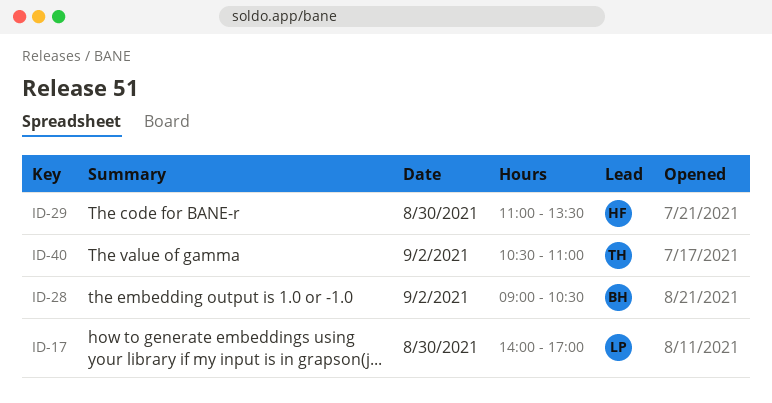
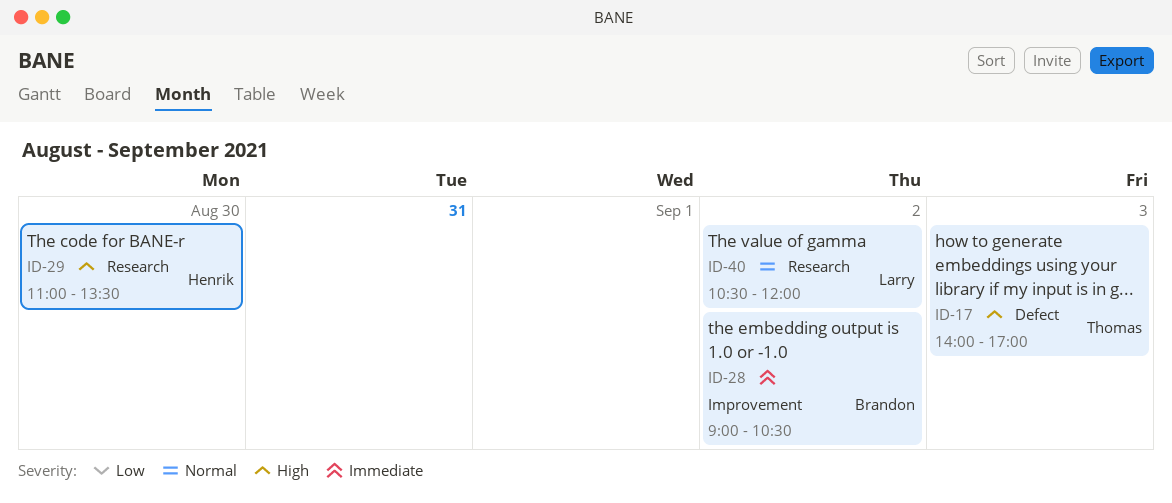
ID-17, owner: Larry -> Thomas
ID-17, day: Aug 30 -> Sep 3
ID-40, owner: Thomas -> Larry
ID-40, ends: 11:00 -> 12:00

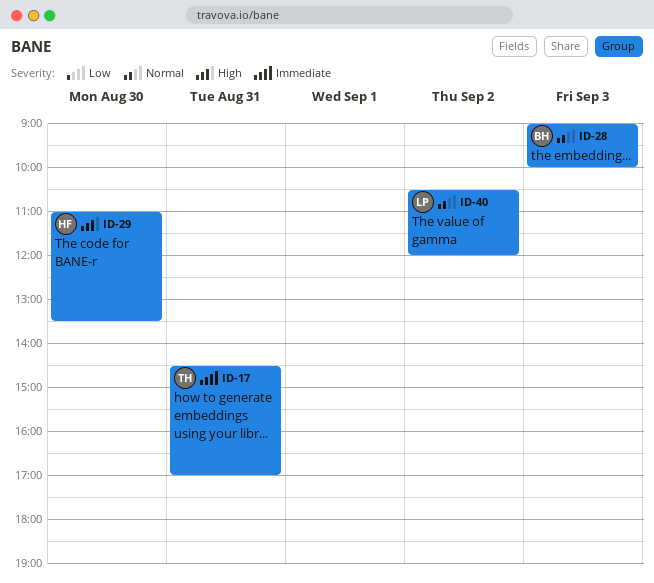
ID-17, priority: High -> Immediate
ID-17, day: Sep 3 -> Aug 31
ID-17, begins: 14:00 -> 14:30
ID-28, priority: Immediate -> Normal
ID-28, day: Sep 2 -> Sep 3
ID-28, ends: 10:30 -> 10:00

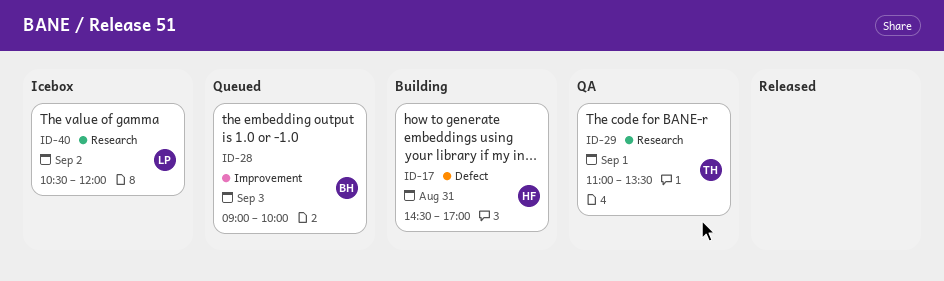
ID-17, owner: TH -> HF
ID-29, owner: HF -> TH
ID-29, day: Aug 30 -> Sep 1

